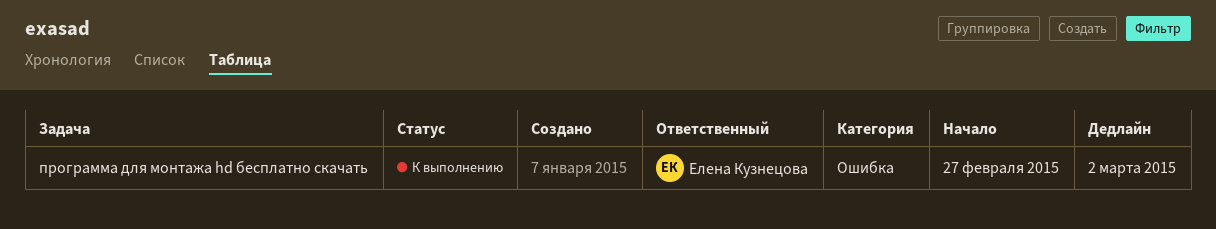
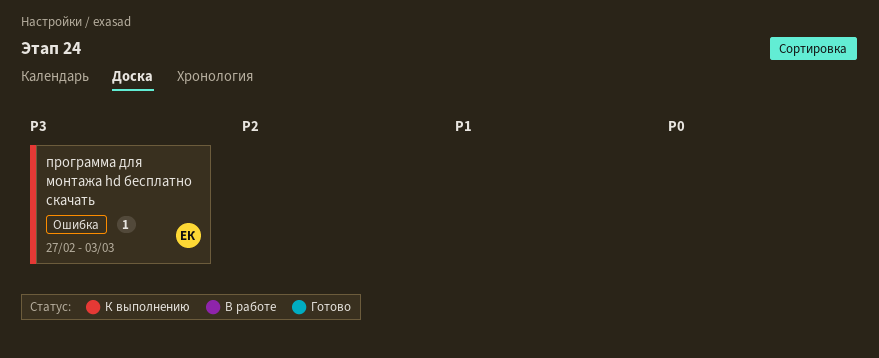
программа для монтажа hd бесплатно скачать, due: Mar 2 -> Mar 3

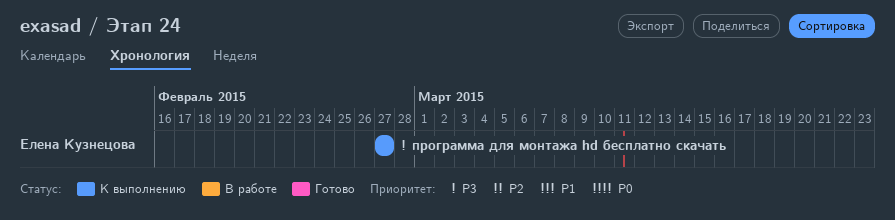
программа для монтажа hd бесплатно скачать, due: Mar 3 -> Feb 27

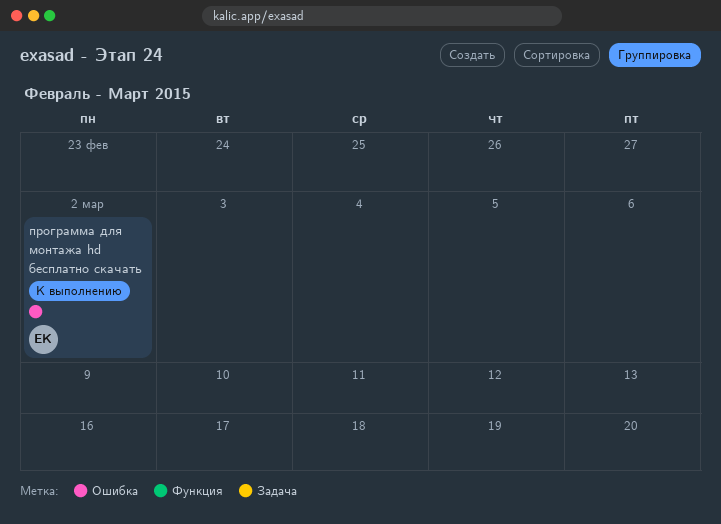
программа для монтажа hd бесплатно скачать, due: Feb 27 -> Mar 2

